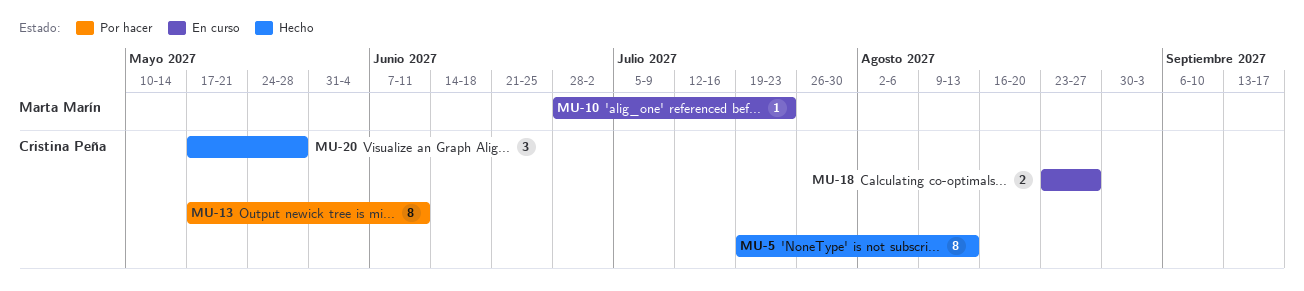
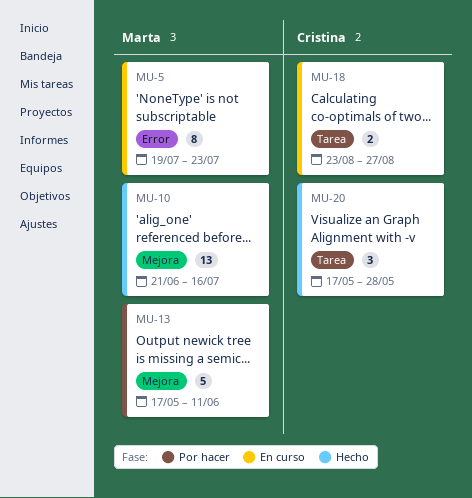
MU-5, status: Hecho -> En curso
MU-5, owner: Cristina Peña -> Marta Marín
MU-5, due: Aug 13 -> Jul 23
MU-10, status: En curso -> Hecho
MU-10, estimate: 1 -> 13
MU-10, start: Jun 28 -> Jun 21
MU-10, due: Jul 23 -> Jul 16
MU-13, owner: Cristina Peña -> Marta Marín
MU-13, estimate: 8 -> 5

